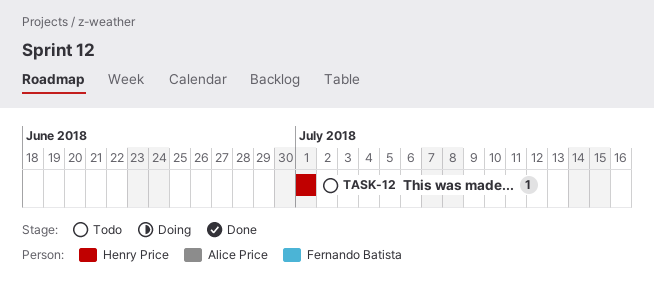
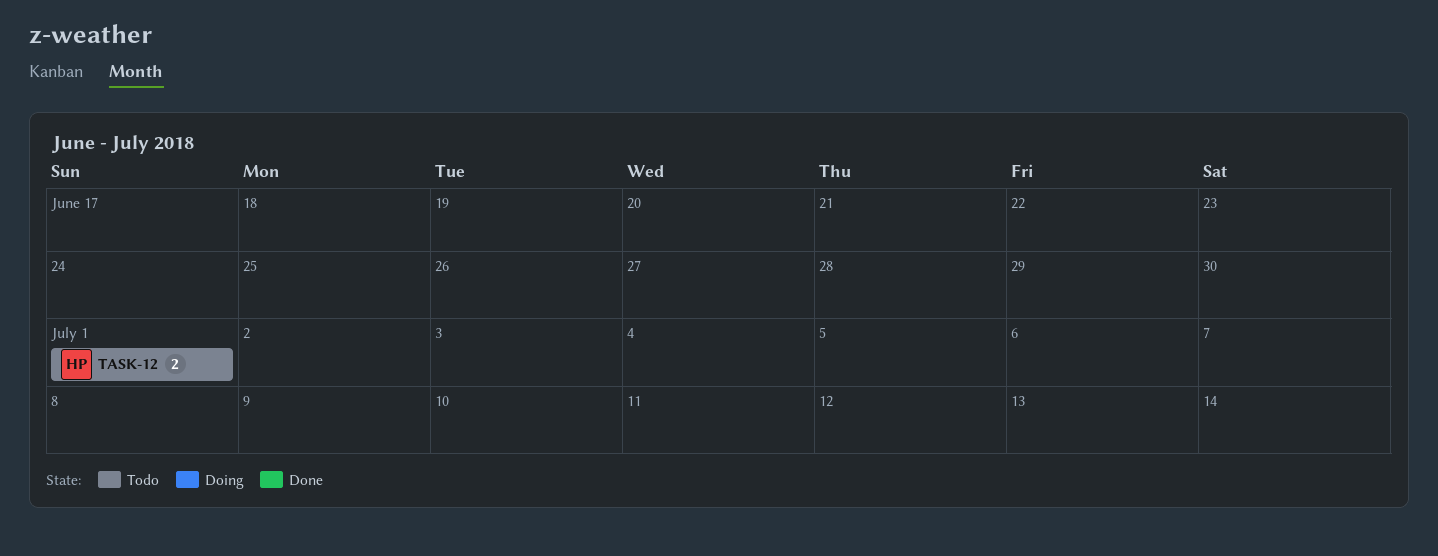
TASK-12, estimate: 1 -> 2

